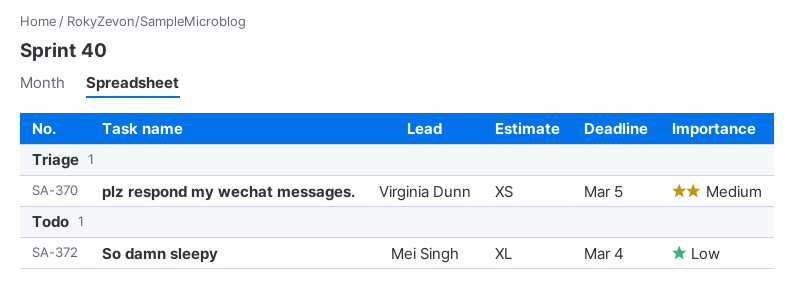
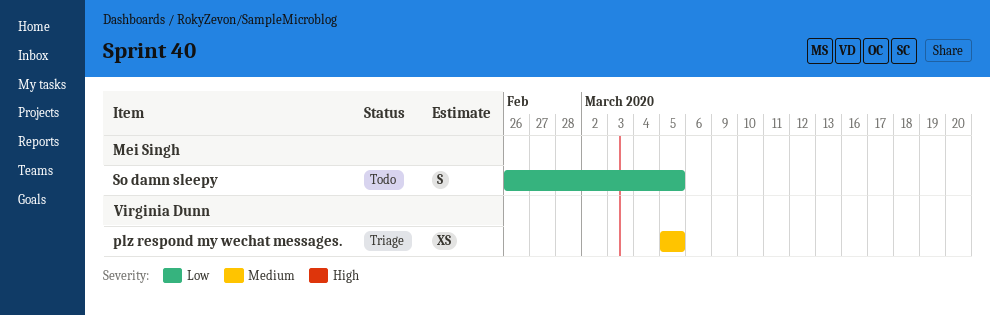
So damn sleepy, estimate: XL -> S
So damn sleepy, due: Mar 4 -> Mar 5

